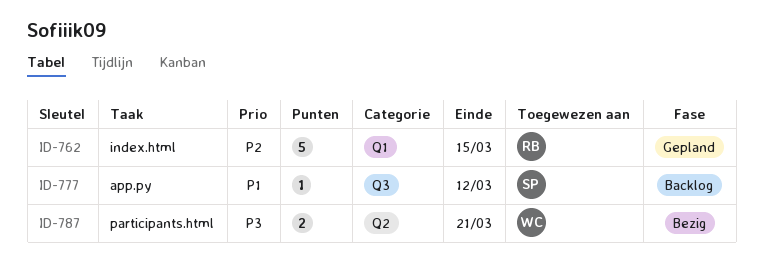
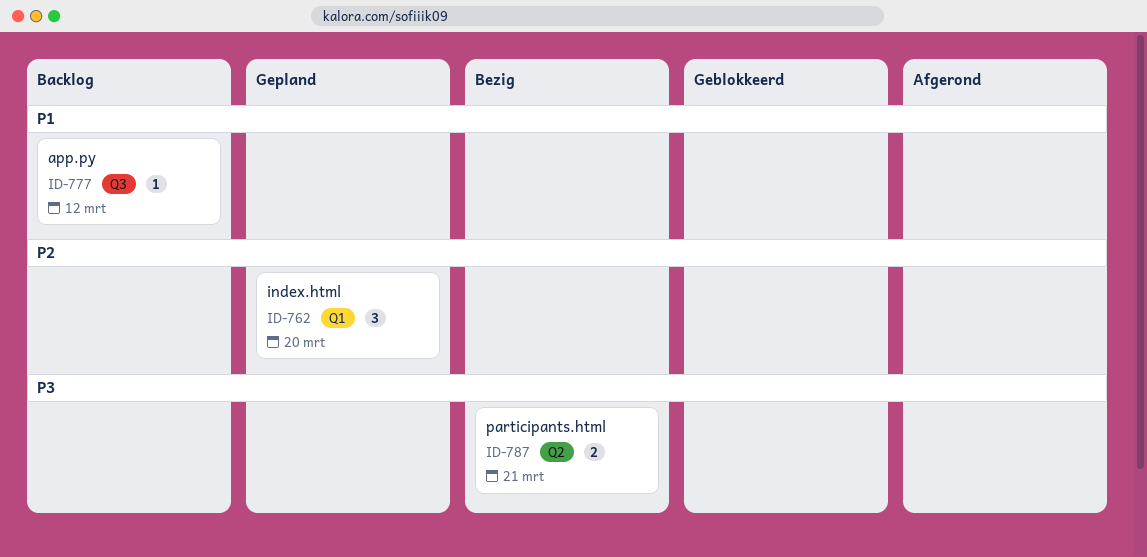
ID-762, estimate: 5 -> 3
ID-762, due: Mar 15 -> Mar 20

